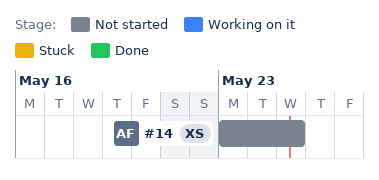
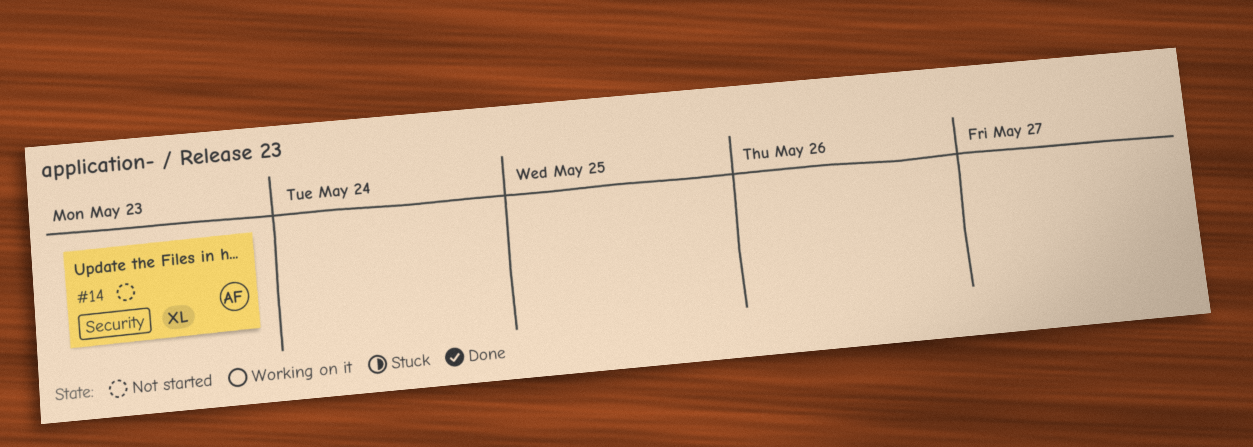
#14, estimate: XS -> XL
#14, due: May 25 -> May 23

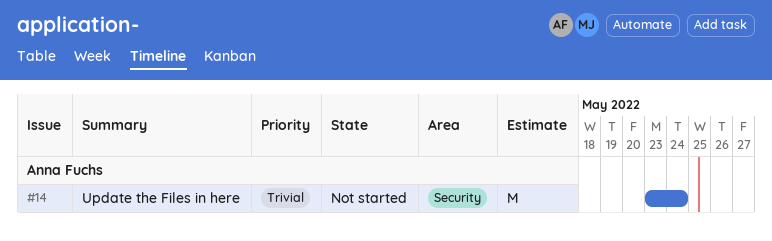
#14, estimate: XL -> M
#14, due: May 23 -> May 24

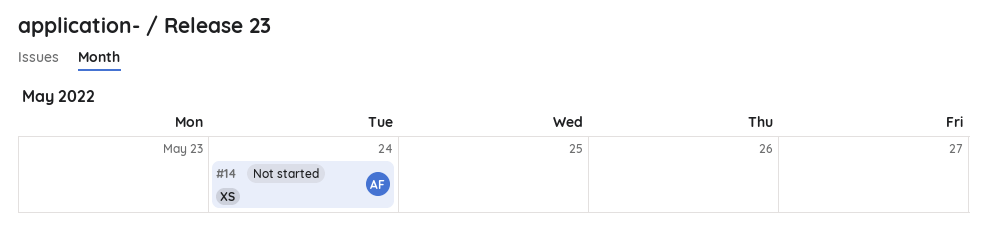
#14, estimate: M -> XS

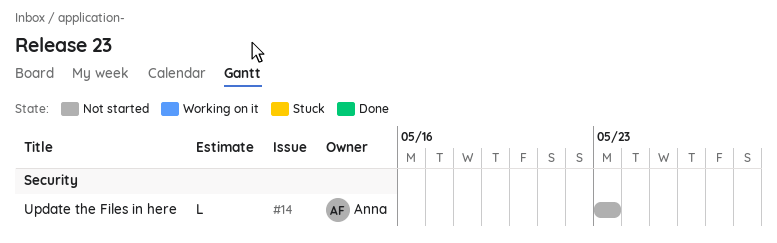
#14, estimate: XS -> L
#14, due: May 24 -> May 23

